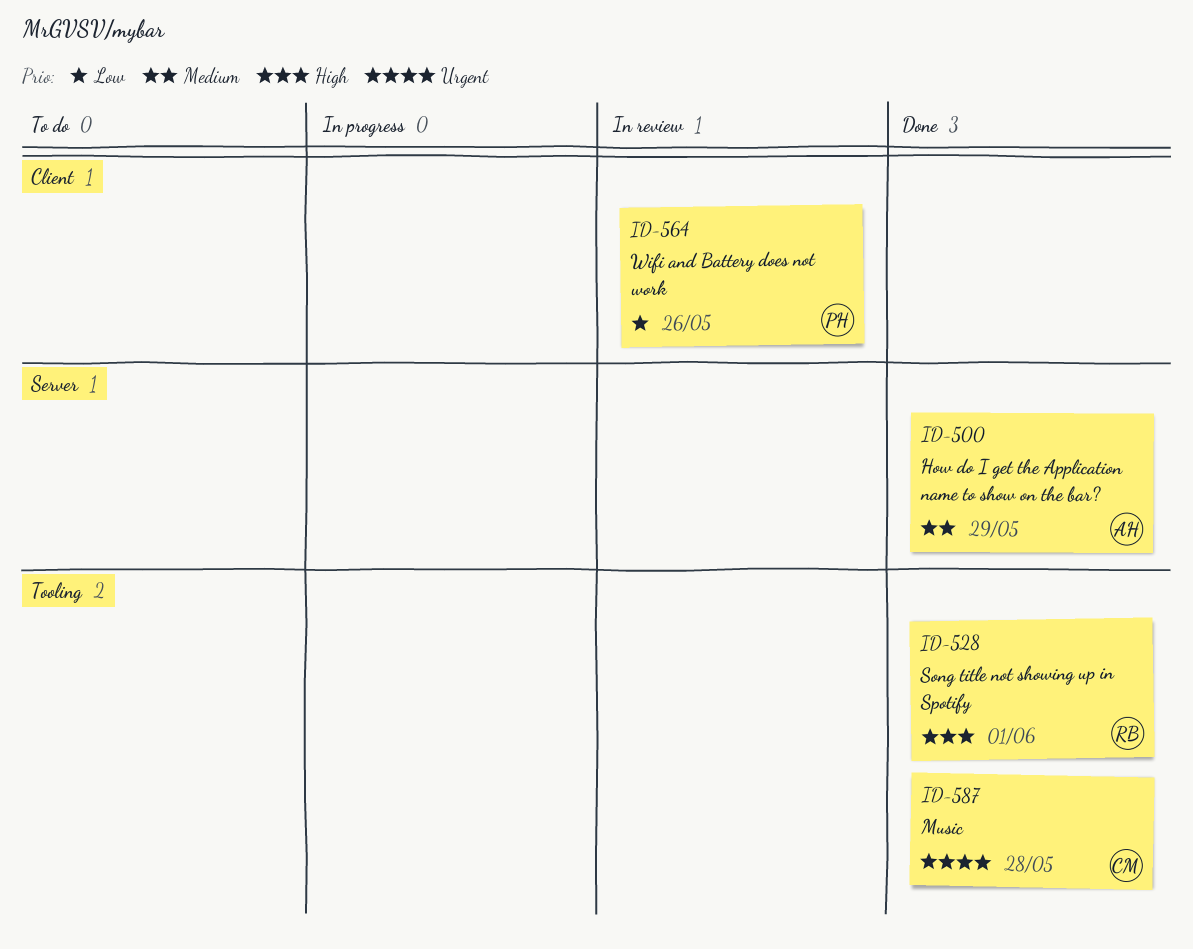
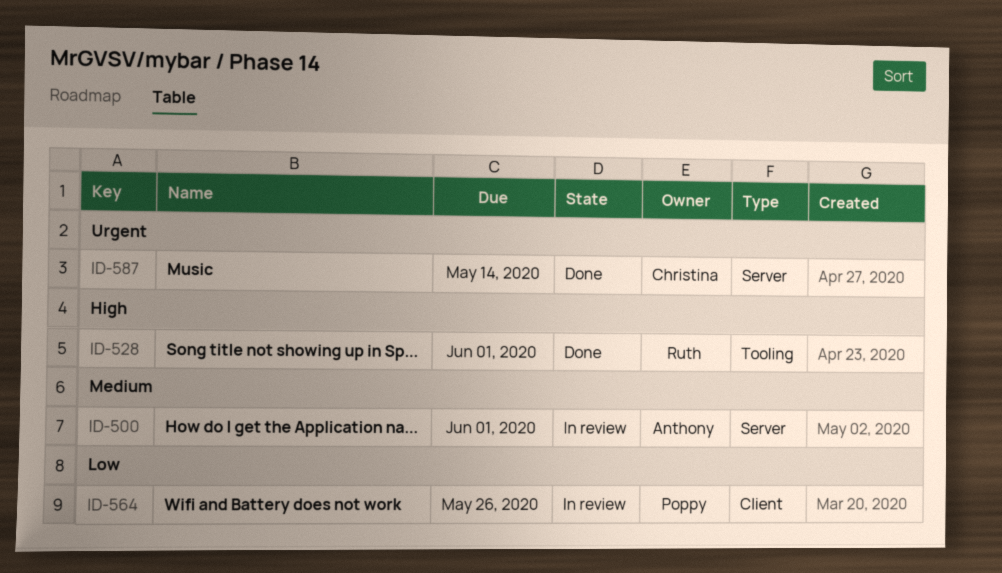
ID-500, status: Done -> In review
ID-500, due: May 29 -> Jun 1
ID-587, label: Tooling -> Server
ID-587, due: May 28 -> May 14

